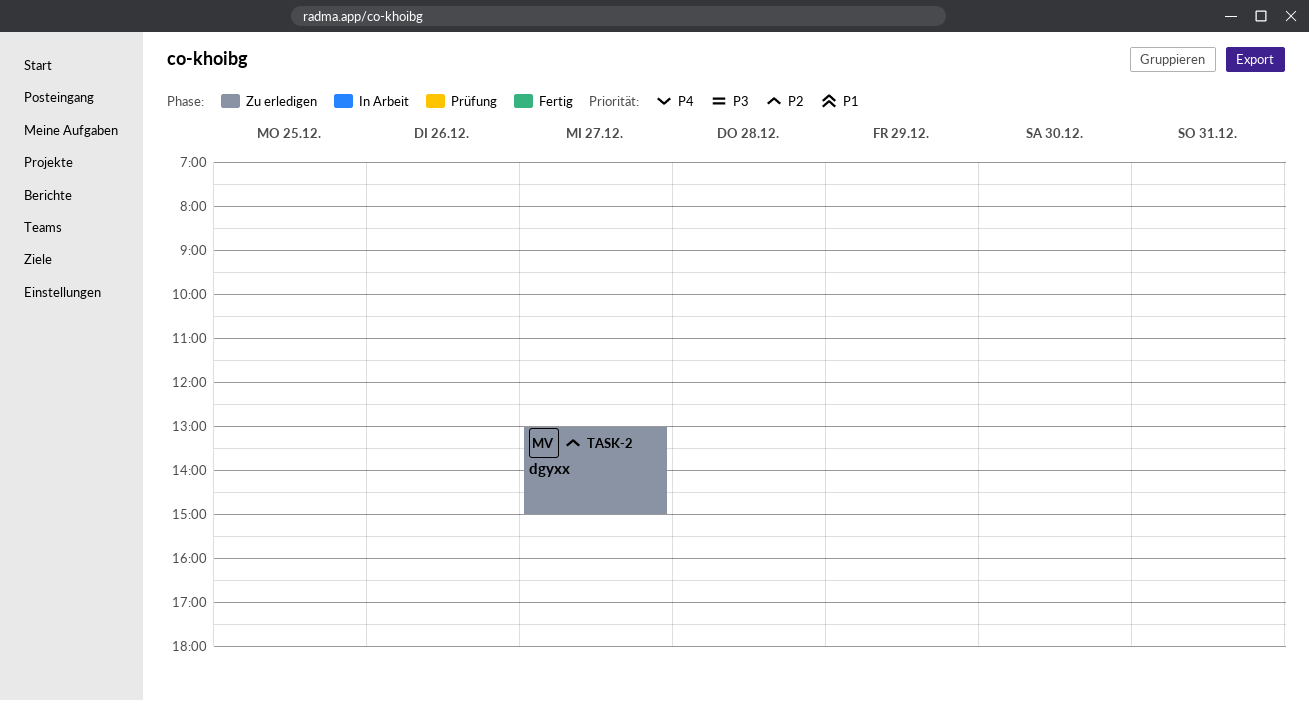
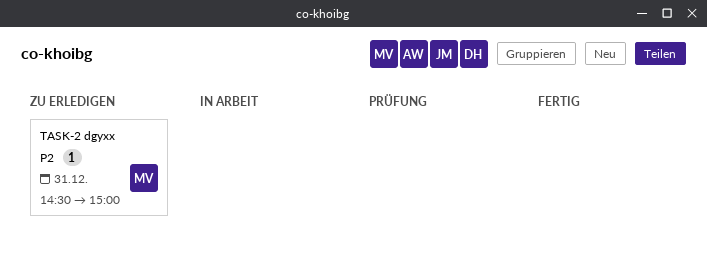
TASK-2, day: Dec 27 -> Dec 31
TASK-2, begins: 13:00 -> 14:30

